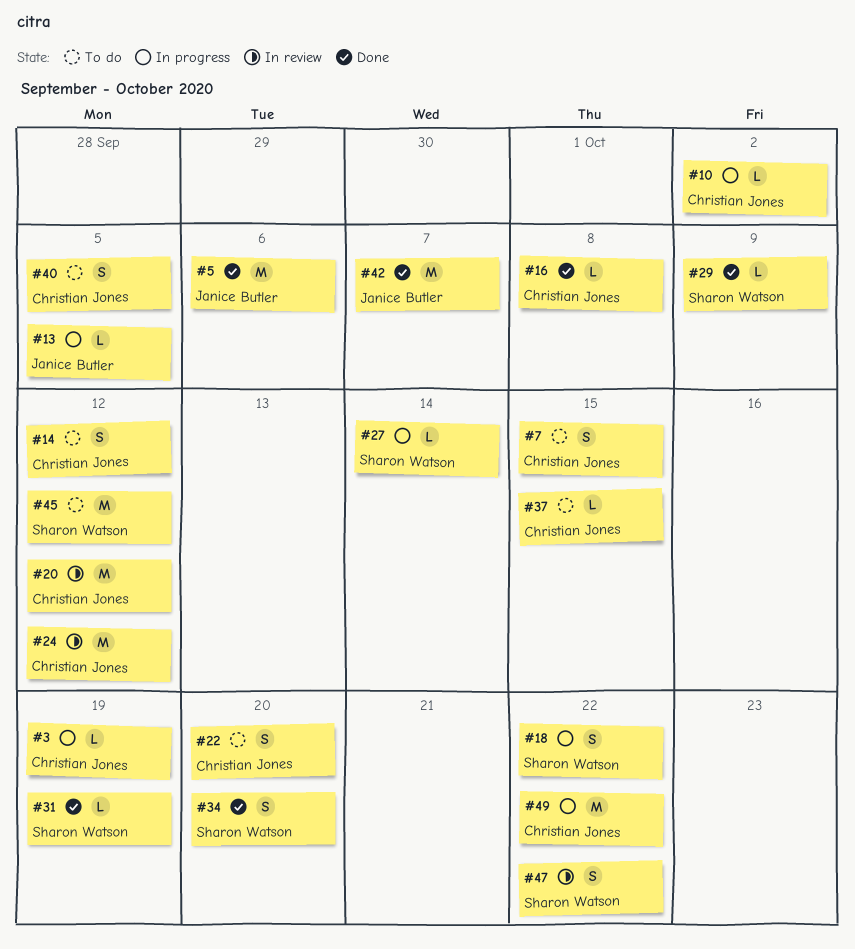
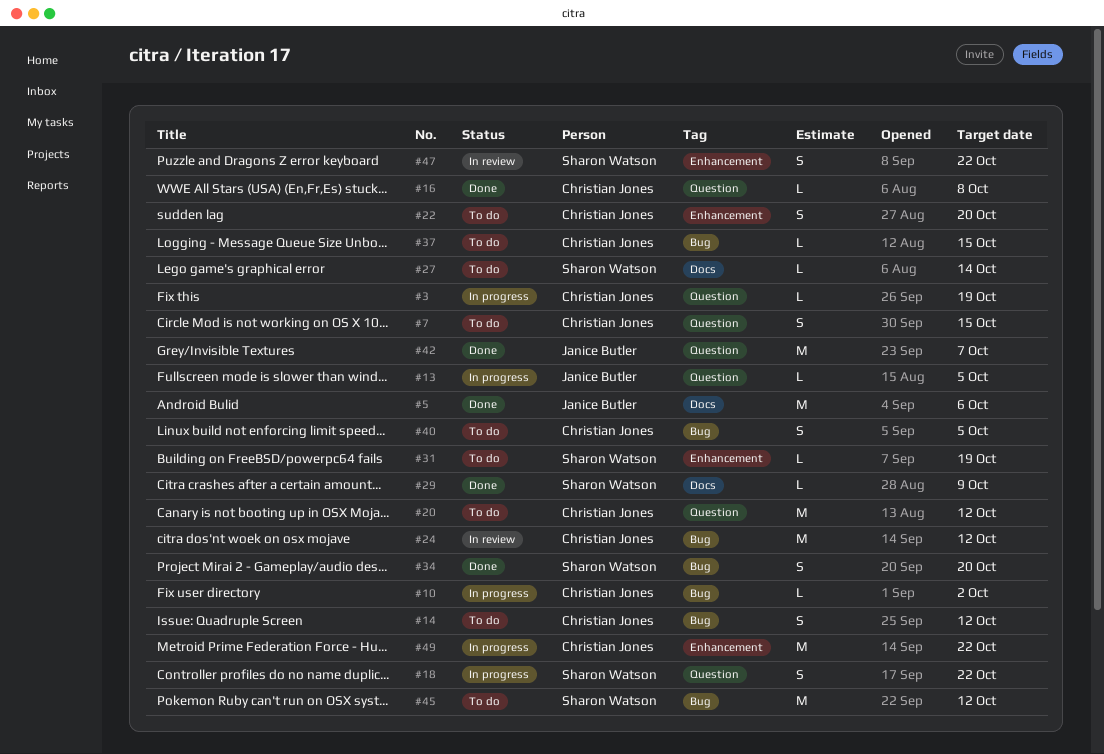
#20, status: In review -> To do
#27, status: In progress -> To do
#31, status: Done -> To do

